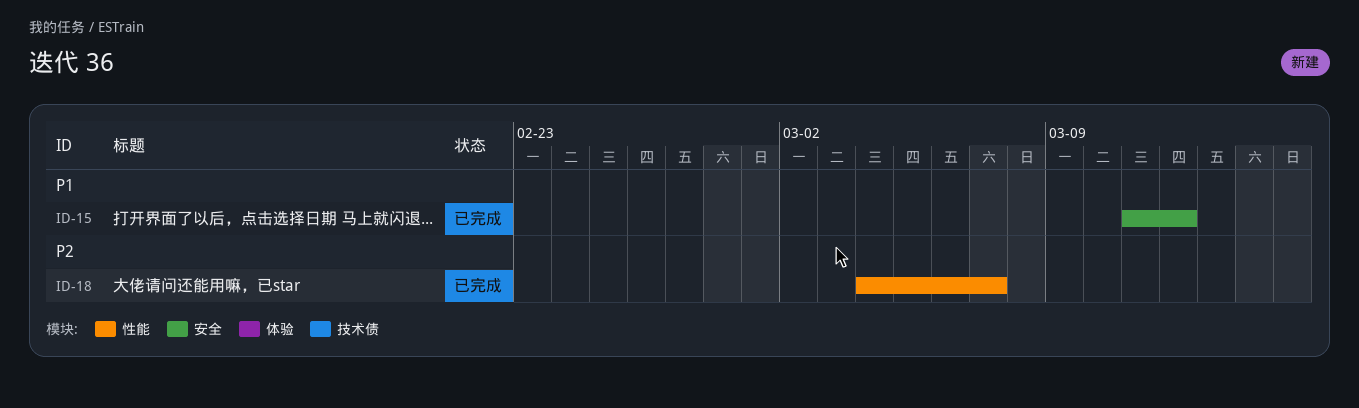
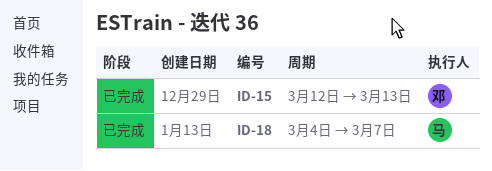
ID-15, start: Mar 11 -> Mar 12
ID-15, due: Mar 12 -> Mar 13

